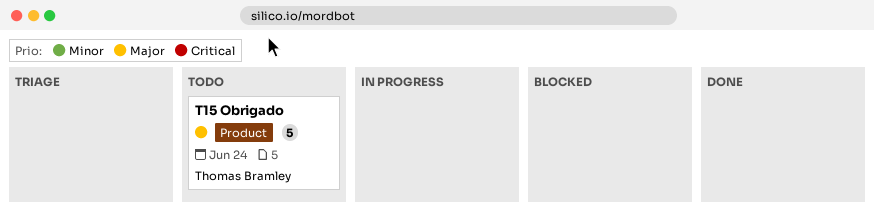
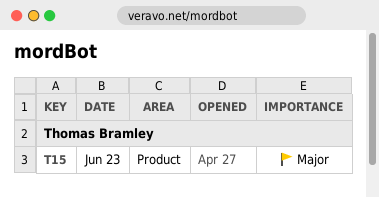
T15, day: Jun 24 -> Jun 23

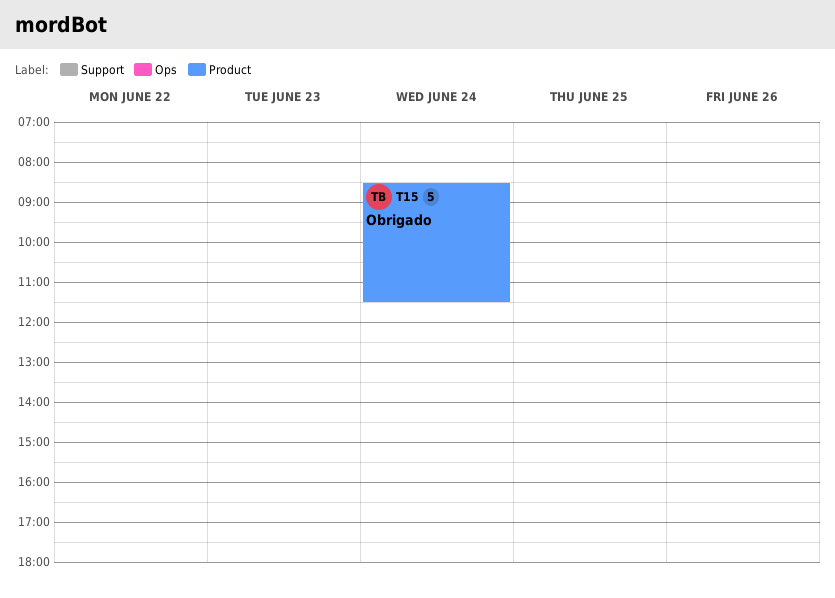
T15, day: Jun 23 -> Jun 24

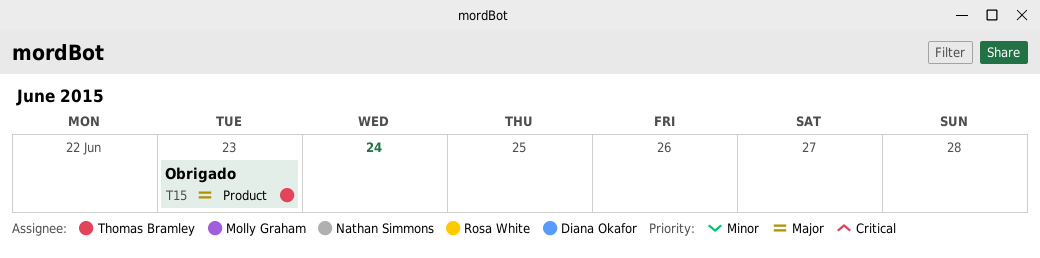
T15, day: Jun 24 -> Jun 23

